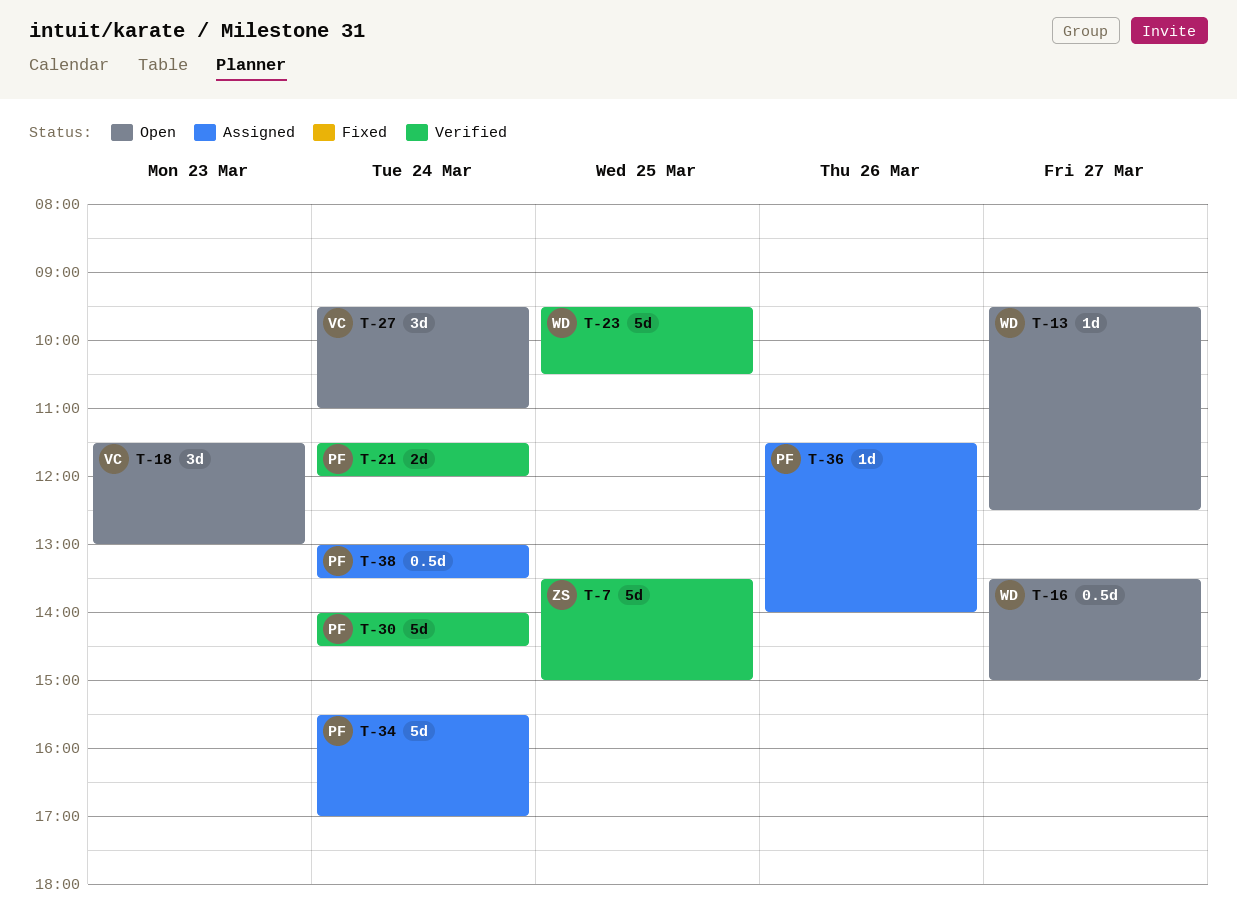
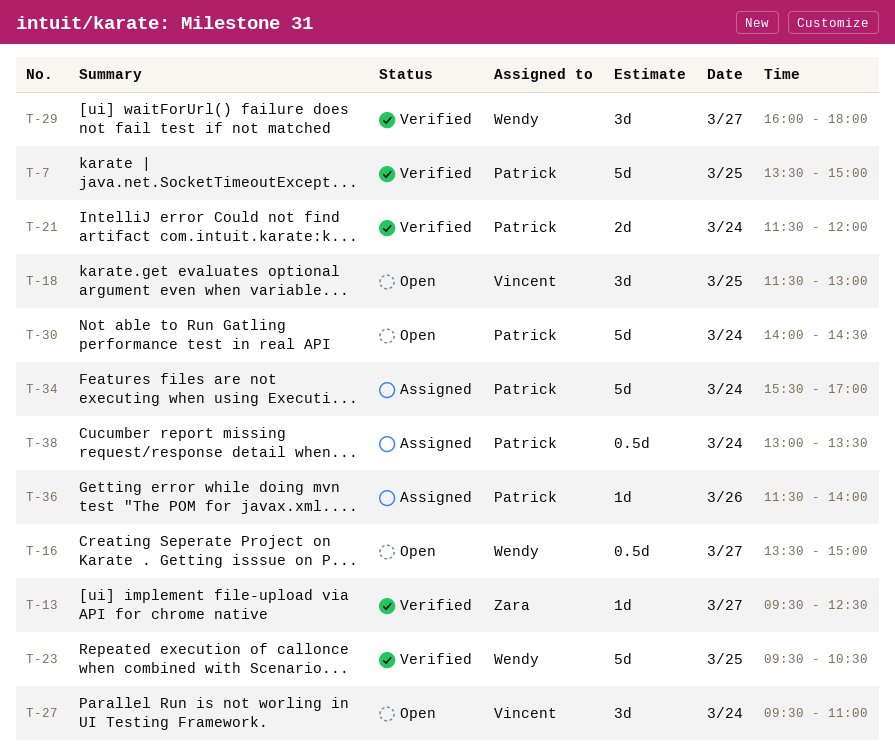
T-7, owner: Zara -> Patrick
T-13, status: Open -> Verified
T-13, owner: Wendy -> Zara
T-18, day: Mar 23 -> Mar 25
T-29: none -> present
T-30, status: Verified -> Open

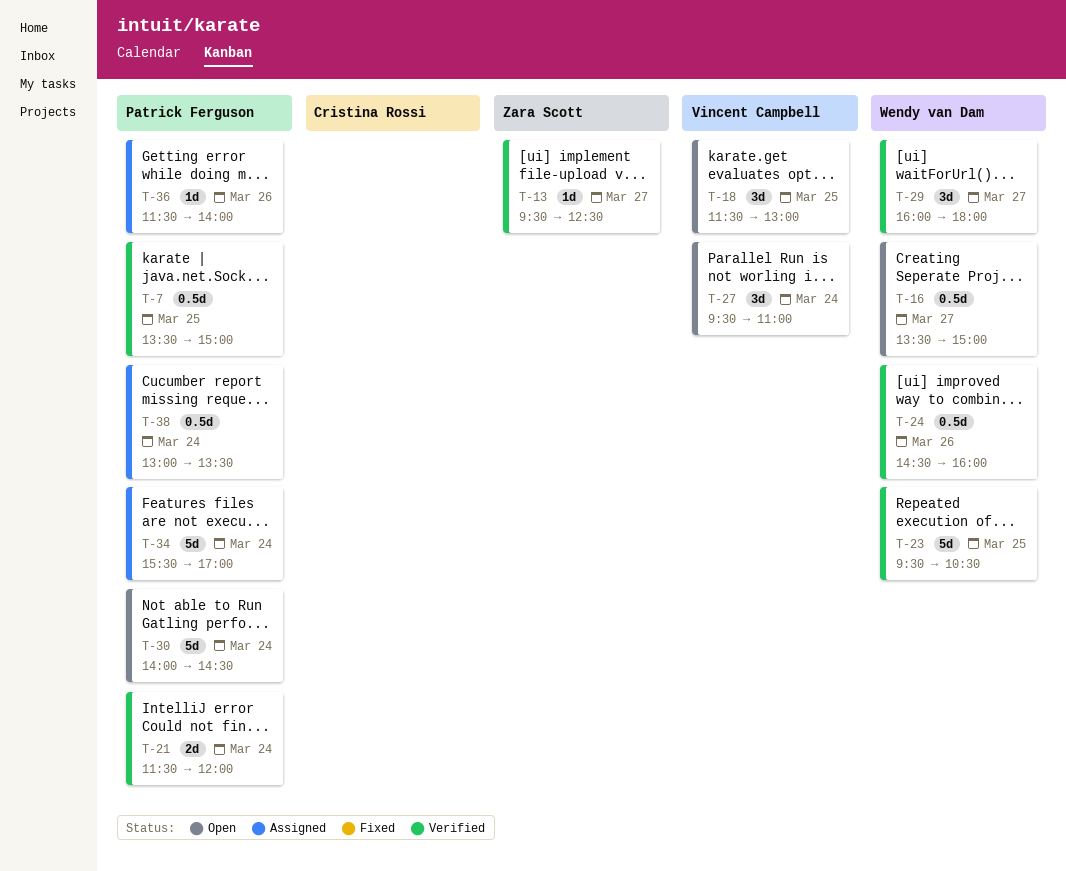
T-7, estimate: 5d -> 0.5d
T-24: none -> present

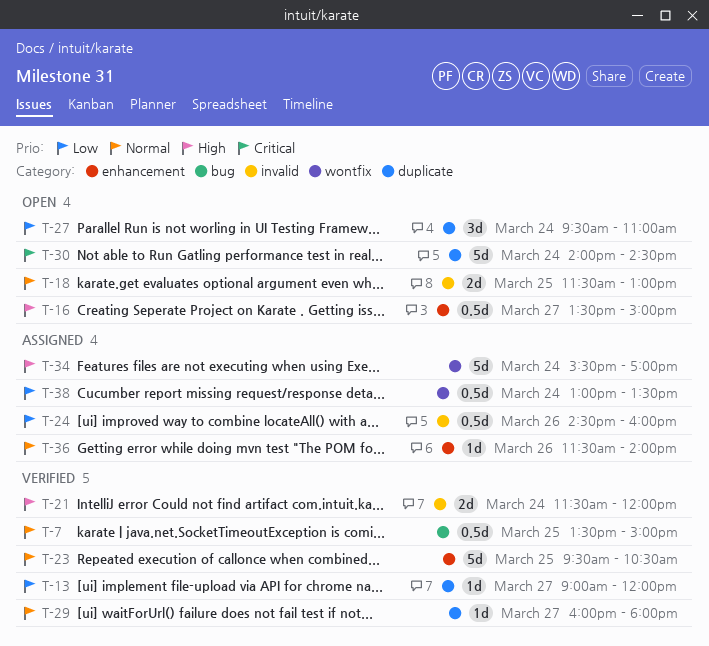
T-13, begins: 09:30 -> 09:00
T-13, ends: 12:30 -> 12:00
T-18, estimate: 3d -> 2d
T-24, status: Verified -> Assigned
T-29, estimate: 3d -> 1d

